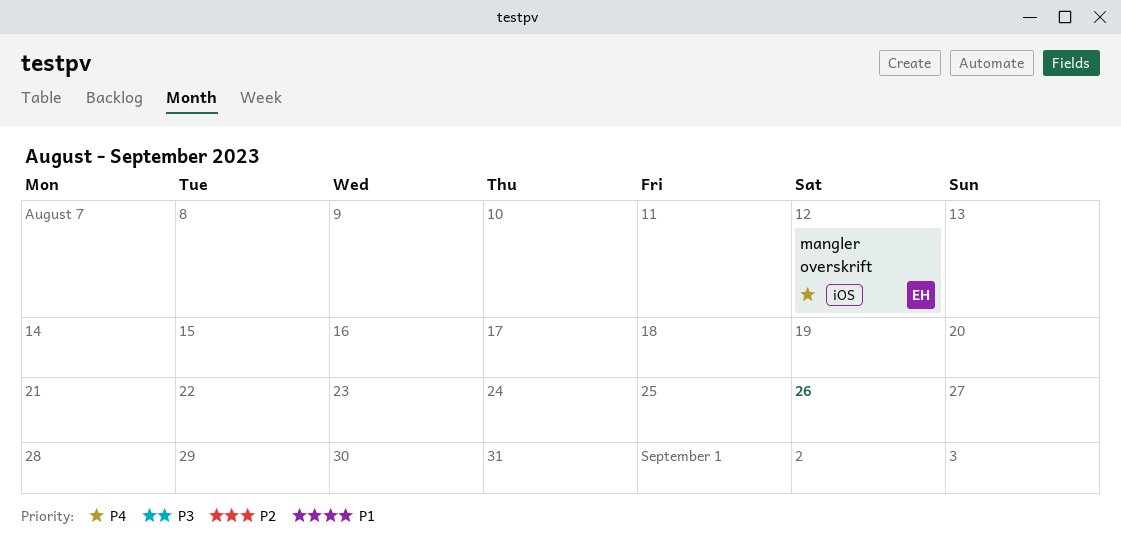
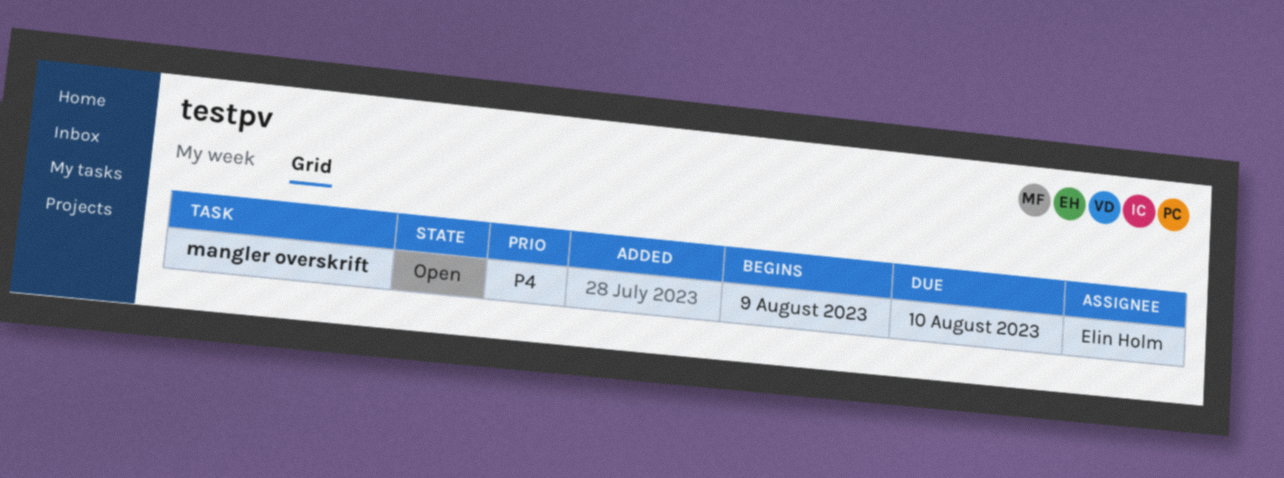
mangler overskrift, due: Aug 12 -> Aug 10

